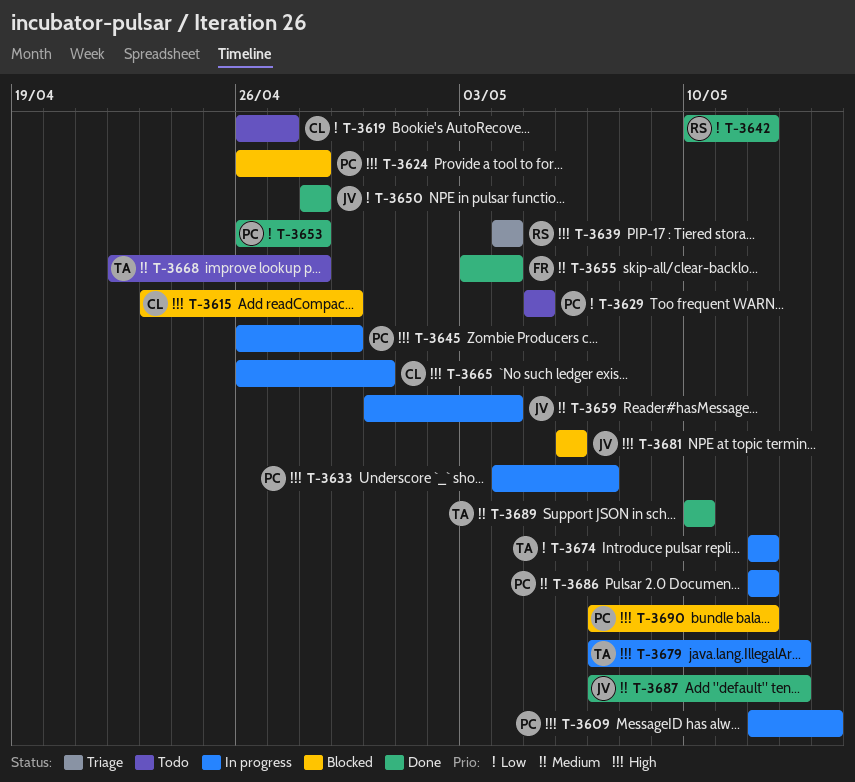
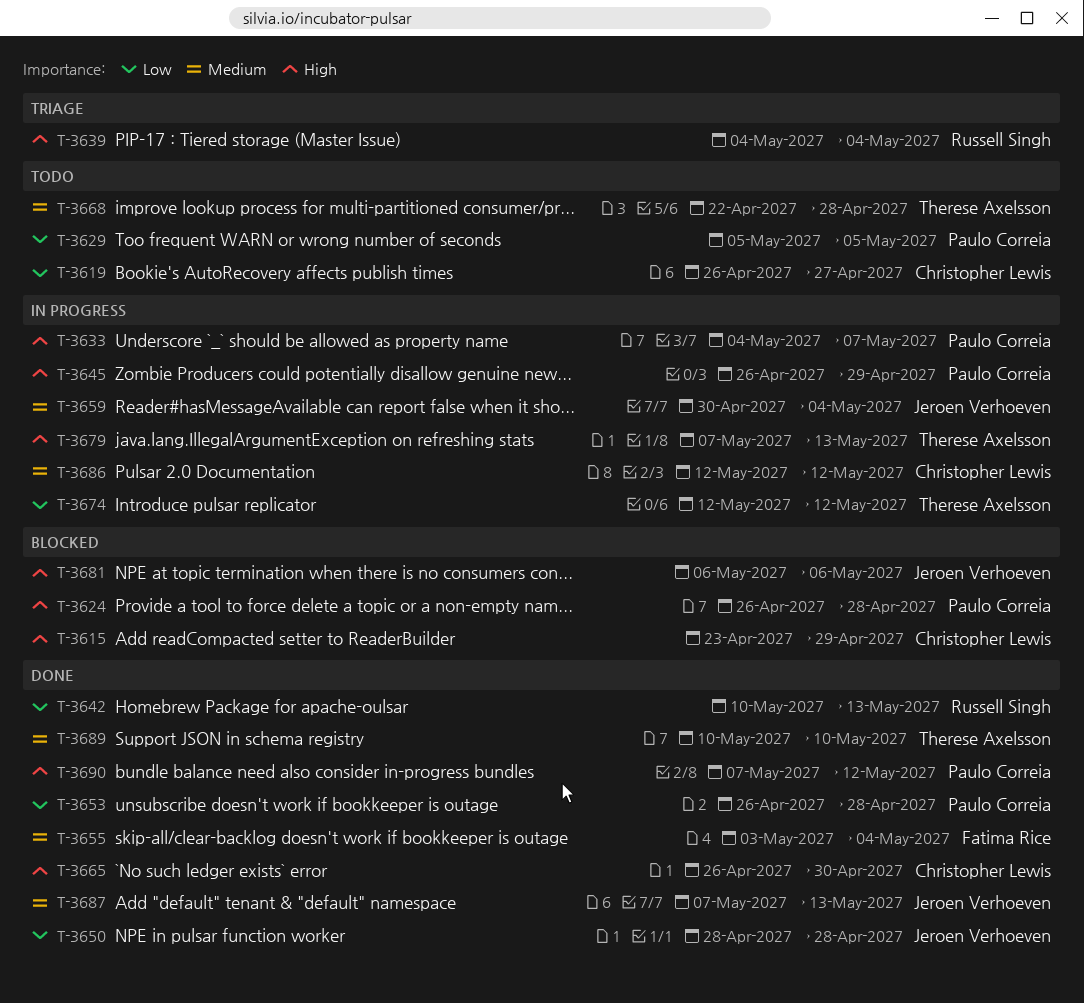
T-3609: present -> none
T-3642, due: May 12 -> May 13
T-3665, status: In progress -> Done
T-3686, owner: Paulo Correia -> Christopher Lewis
T-3690, status: Blocked -> Done

